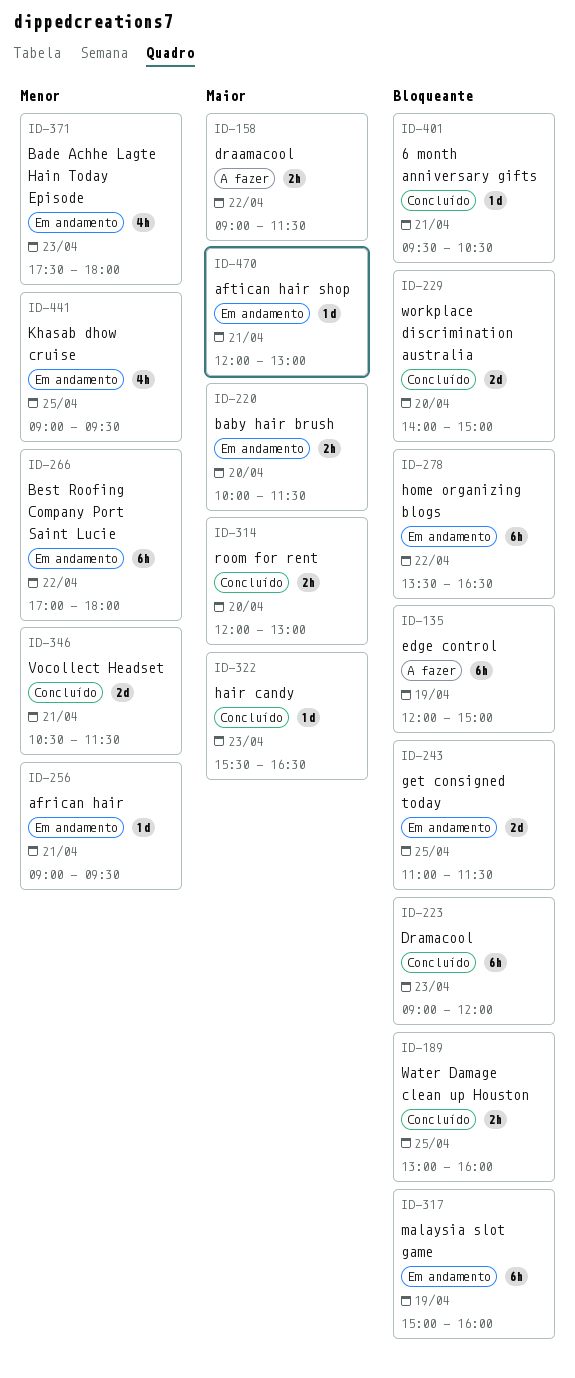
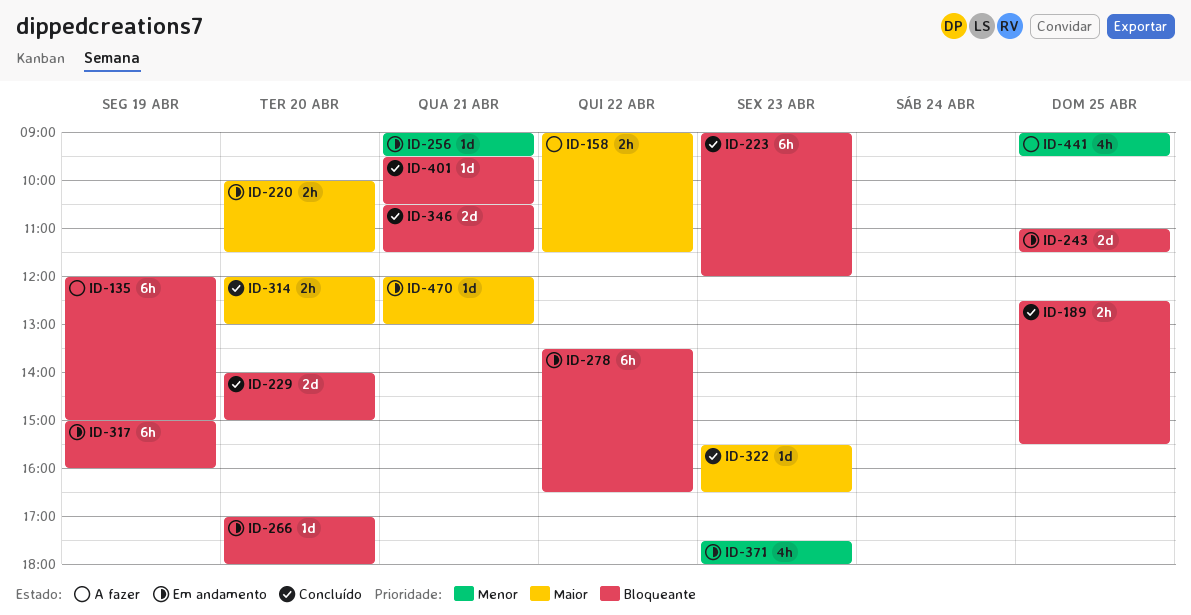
ID-189, begins: 13:00 -> 12:30
ID-189, ends: 16:00 -> 15:30
ID-266, priority: Menor -> Bloqueante
ID-266, estimate: 6h -> 1d
ID-266, day: Apr 22 -> Apr 20
ID-346, priority: Menor -> Bloqueante
ID-441, status: Em andamento -> A fazer

